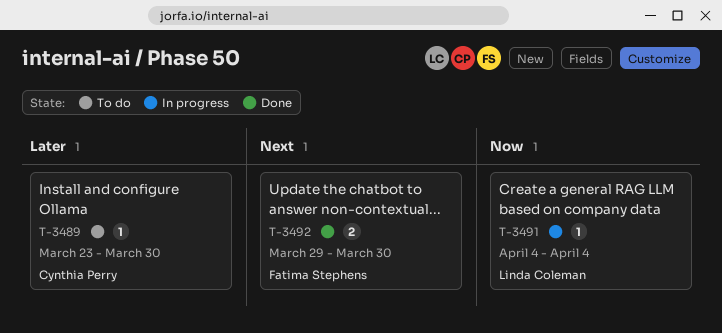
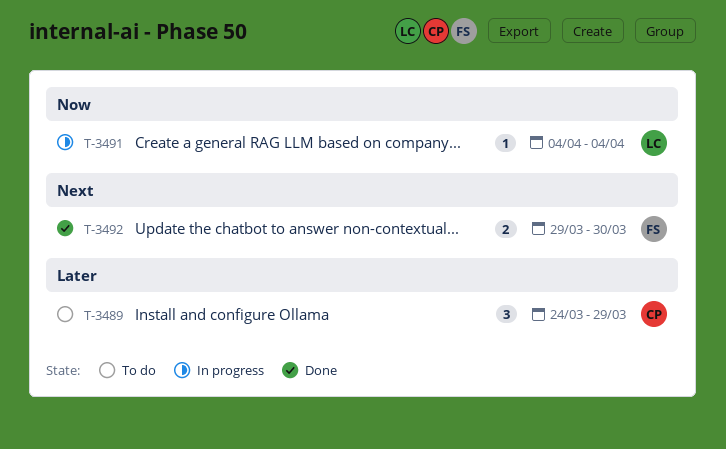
T-3489, estimate: 1 -> 3
T-3489, start: Mar 23 -> Mar 24
T-3489, due: Mar 30 -> Mar 29

